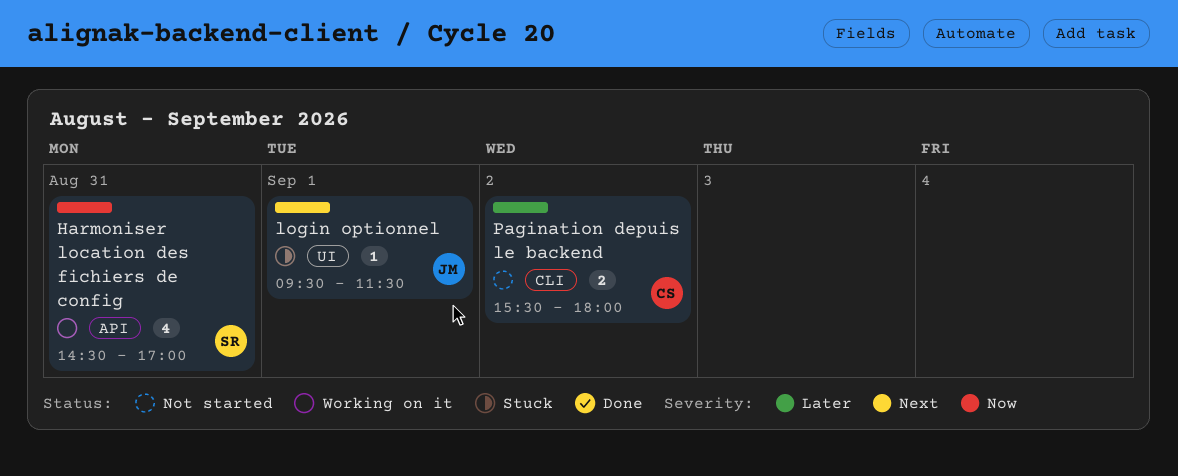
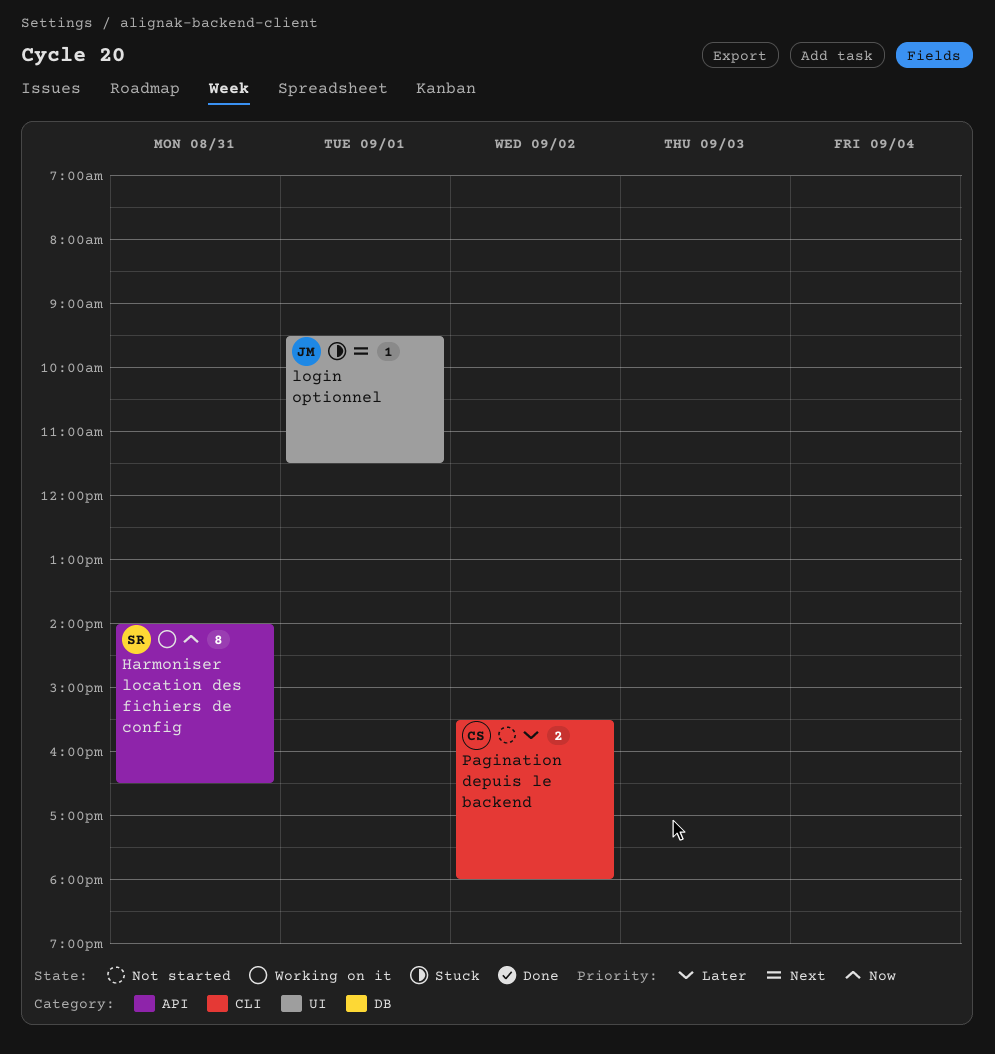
Harmoniser location des fichiers de config, estimate: 4 -> 8
Harmoniser location des fichiers de config, begins: 14:30 -> 14:00
Harmoniser location des fichiers de config, ends: 17:00 -> 16:30

